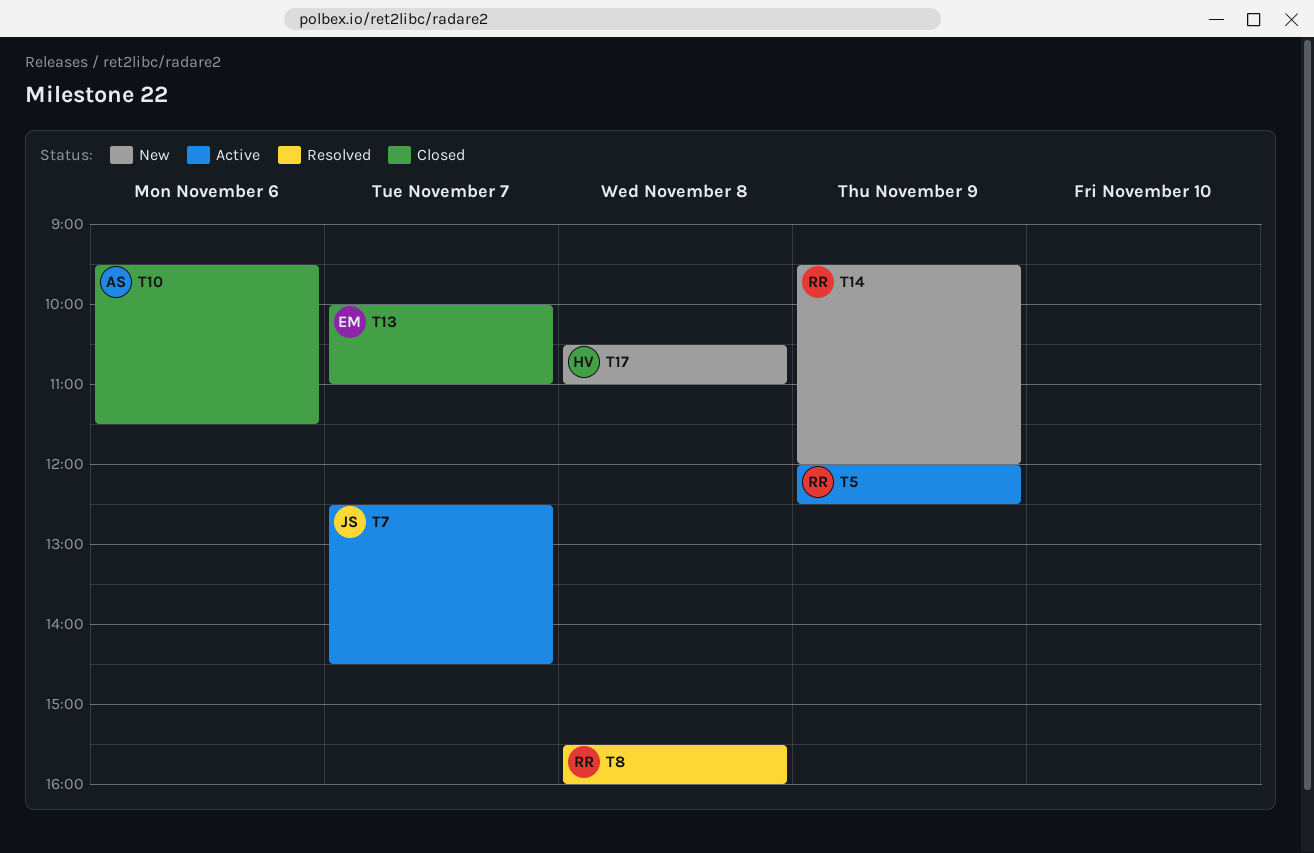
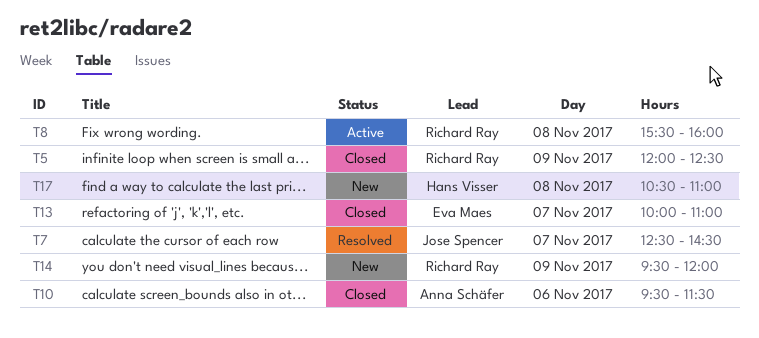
T5, status: Active -> Closed
T7, status: Active -> Resolved
T8, status: Resolved -> Active

